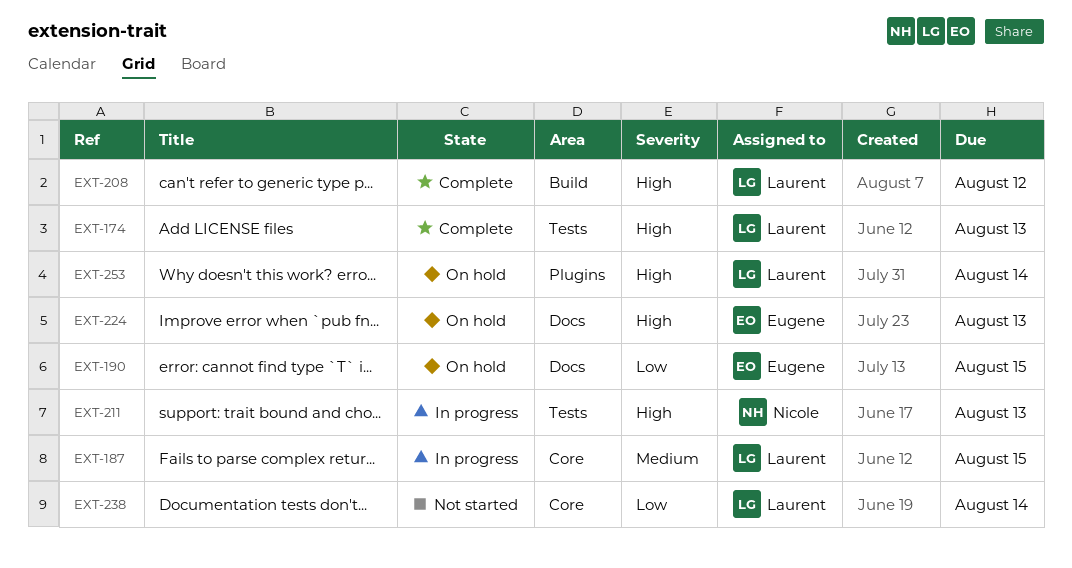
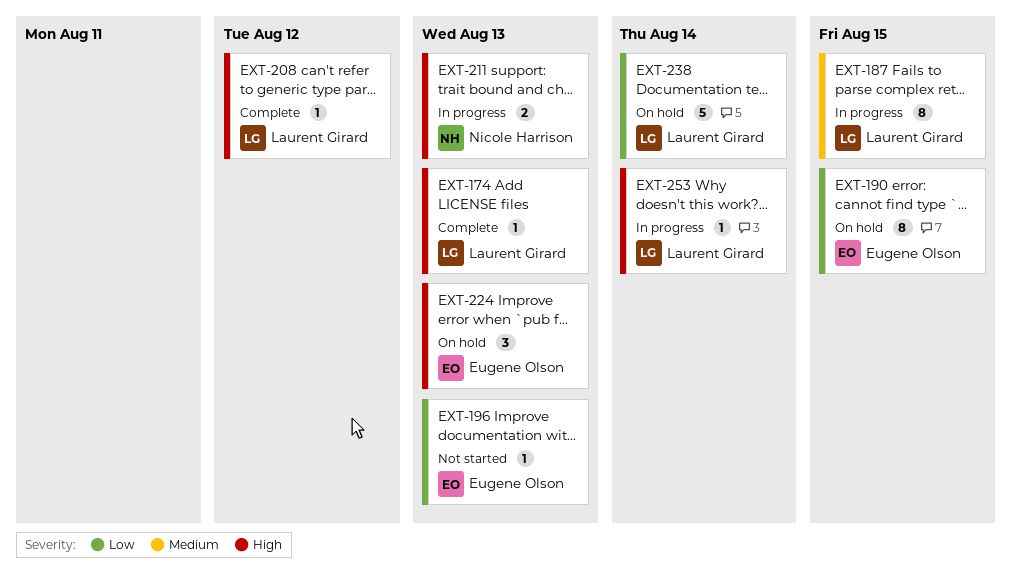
EXT-196: none -> present
EXT-238, status: Not started -> On hold
EXT-253, status: On hold -> In progress

